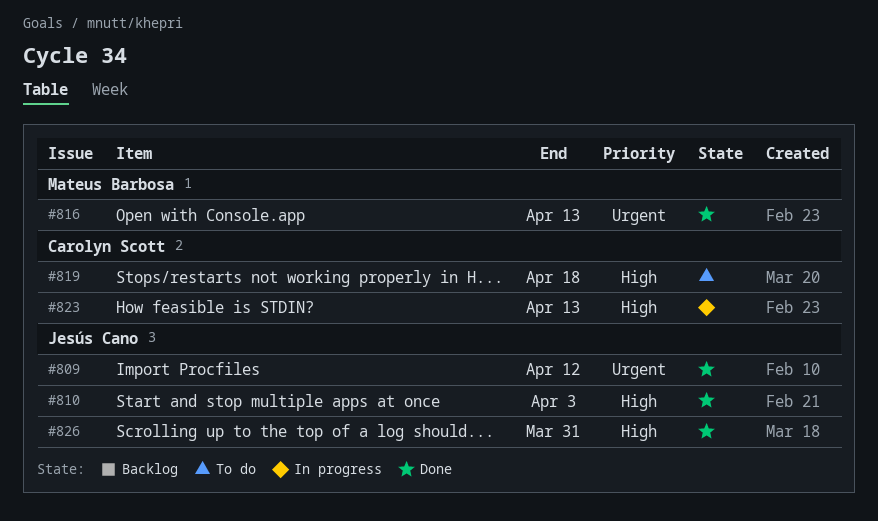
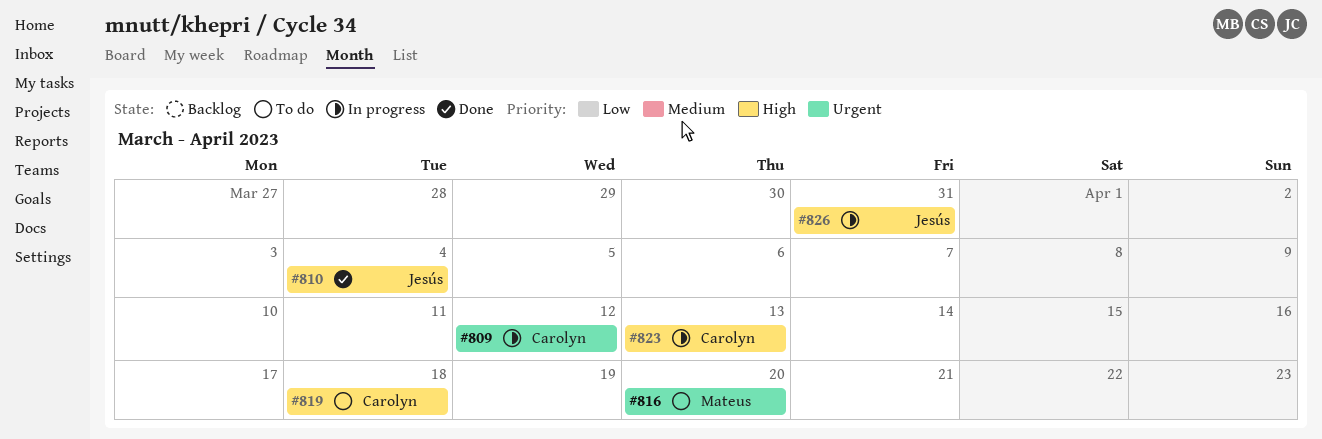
#809, status: Done -> In progress
#809, owner: Jesús Cano -> Carolyn Scott
#810, due: Apr 3 -> Apr 4
#816, status: Done -> To do
#816, due: Apr 13 -> Apr 20
#826, status: Done -> In progress

